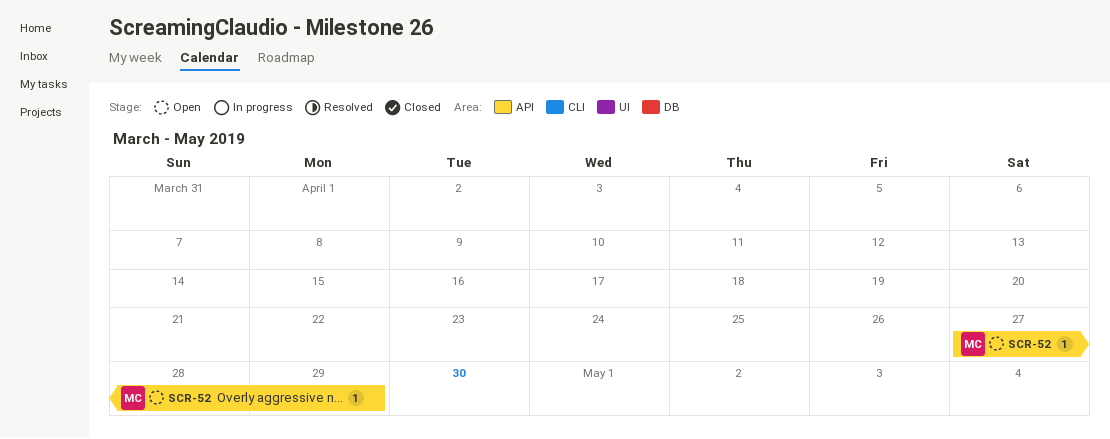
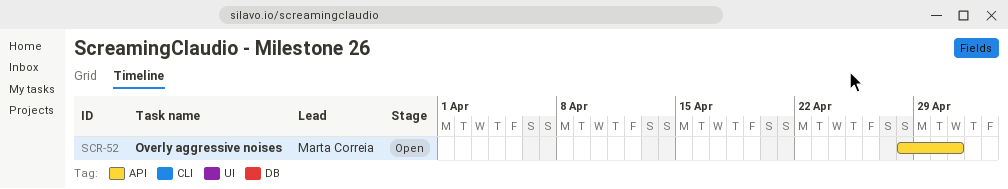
SCR-52, start: Apr 27 -> Apr 28
SCR-52, due: Apr 29 -> May 1

